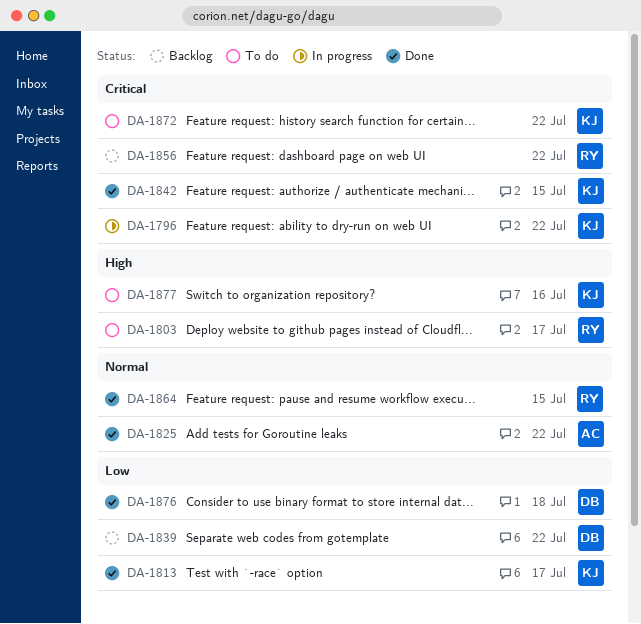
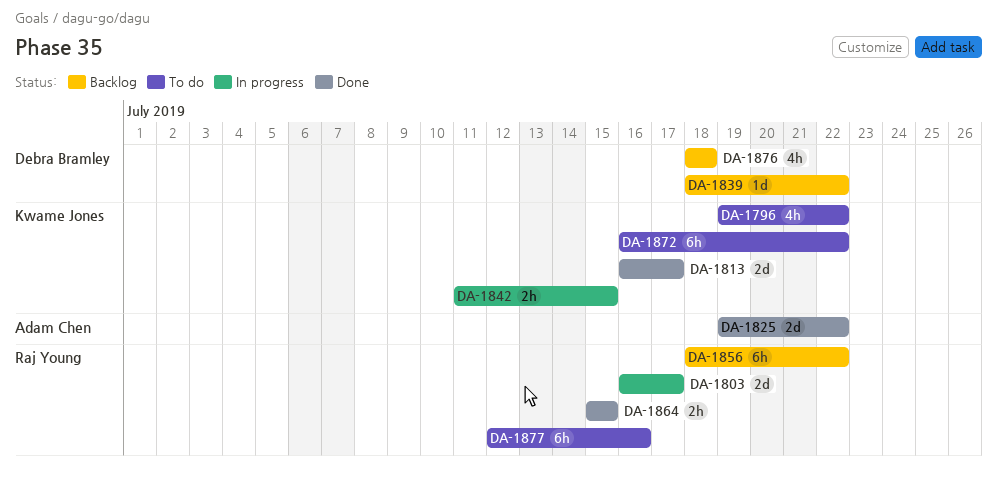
DA-1796, status: In progress -> To do
DA-1803, status: To do -> In progress
DA-1842, status: Done -> In progress
DA-1876, status: Done -> Backlog
DA-1877, owner: Kwame Jones -> Raj Young

